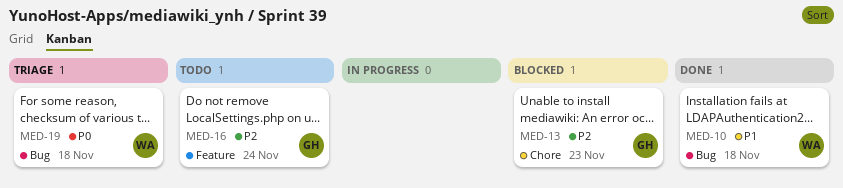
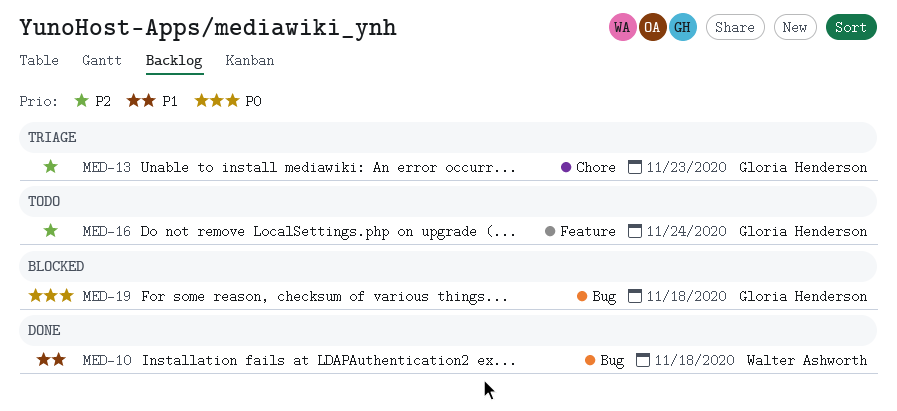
MED-13, status: Blocked -> Triage
MED-19, status: Triage -> Blocked
MED-19, owner: Walter Ashworth -> Gloria Henderson

